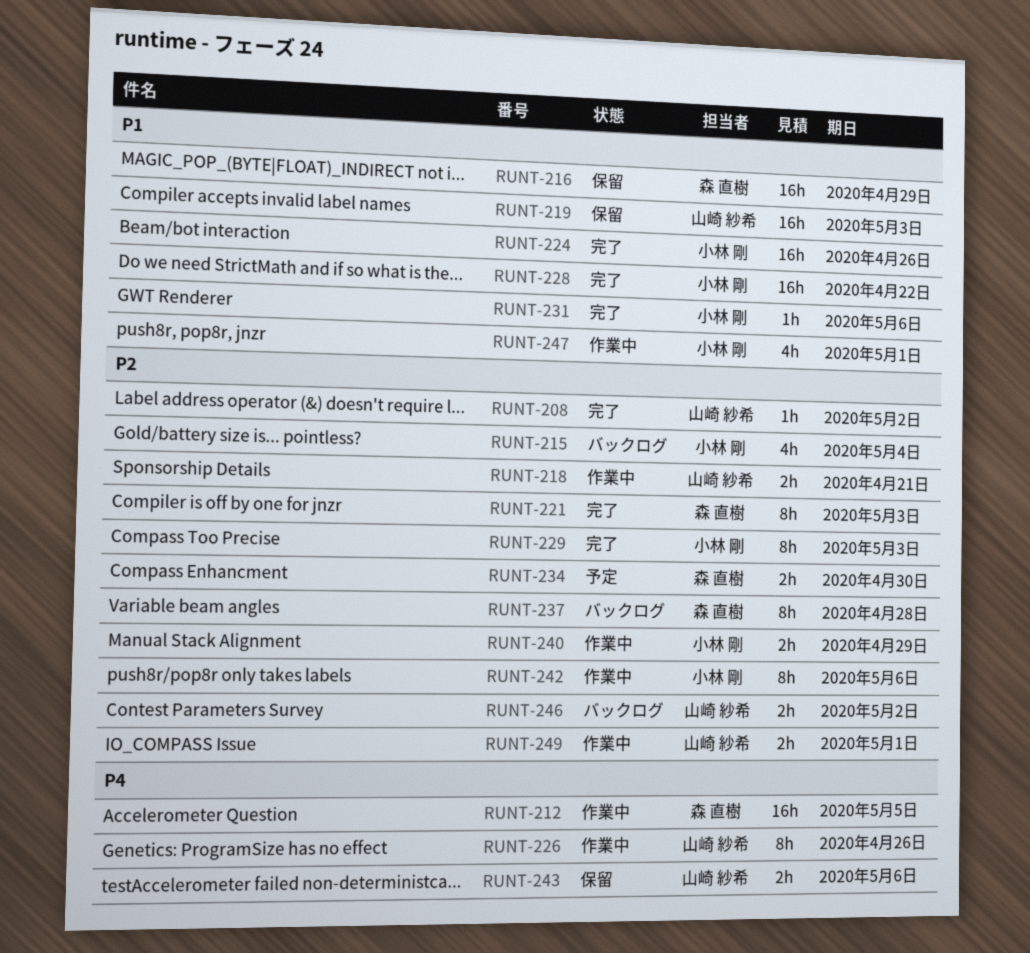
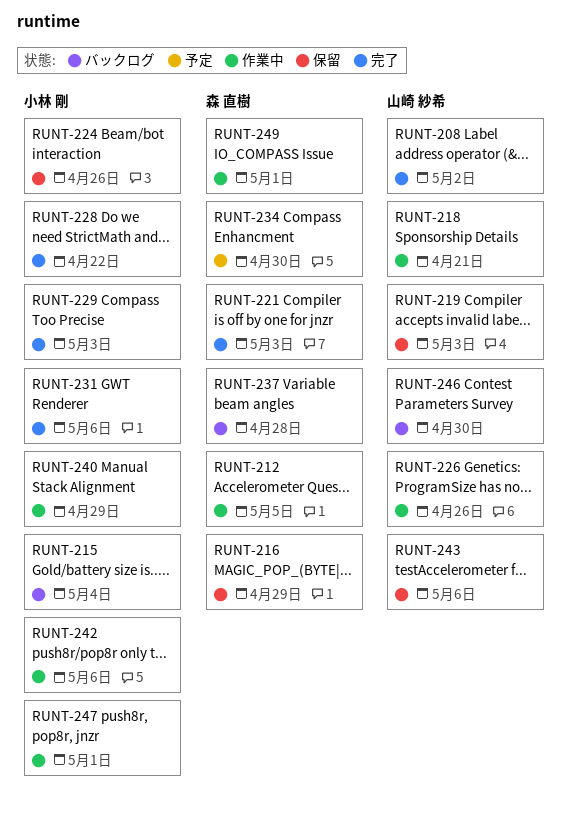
RUNT-224, status: 完了 -> 保留
RUNT-246, due: May 2 -> Apr 30
RUNT-249, owner: 山崎 紗希 -> 森 直樹

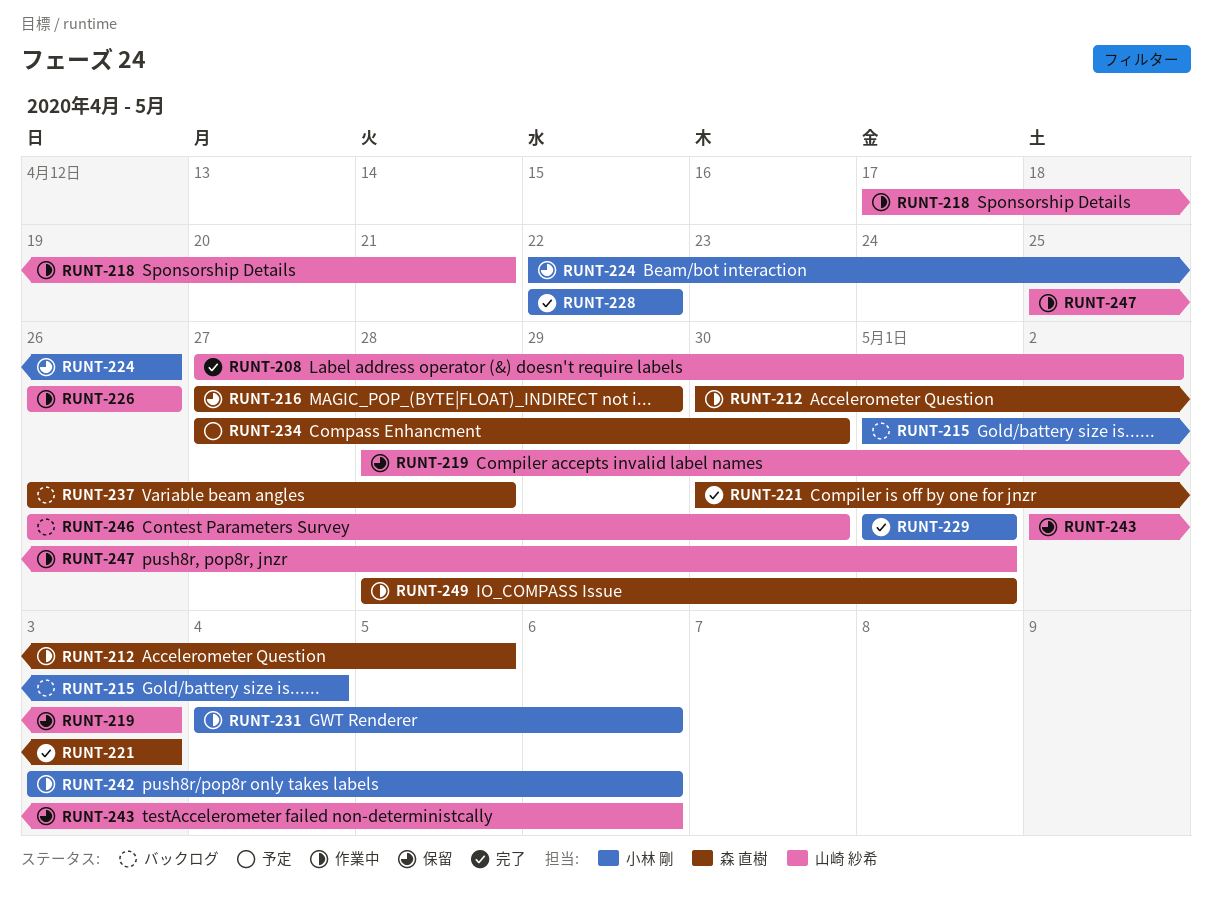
RUNT-229, due: May 3 -> May 1
RUNT-231, status: 完了 -> 作業中
RUNT-240: present -> none
RUNT-247, owner: 小林 剛 -> 山崎 紗希

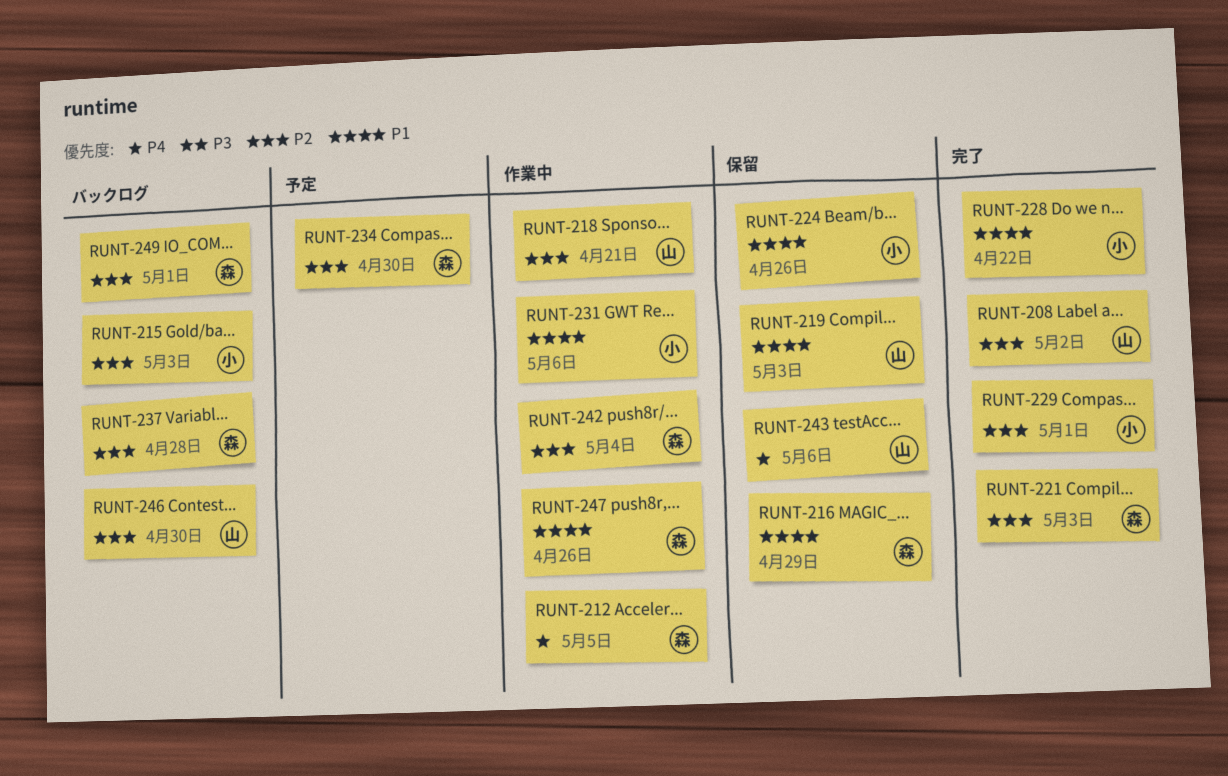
RUNT-215, due: May 4 -> May 3
RUNT-226: present -> none
RUNT-242, owner: 小林 剛 -> 森 直樹
RUNT-242, due: May 6 -> May 4
RUNT-247, owner: 山崎 紗希 -> 森 直樹
RUNT-247, due: May 1 -> Apr 26
RUNT-249, status: 作業中 -> バックログ

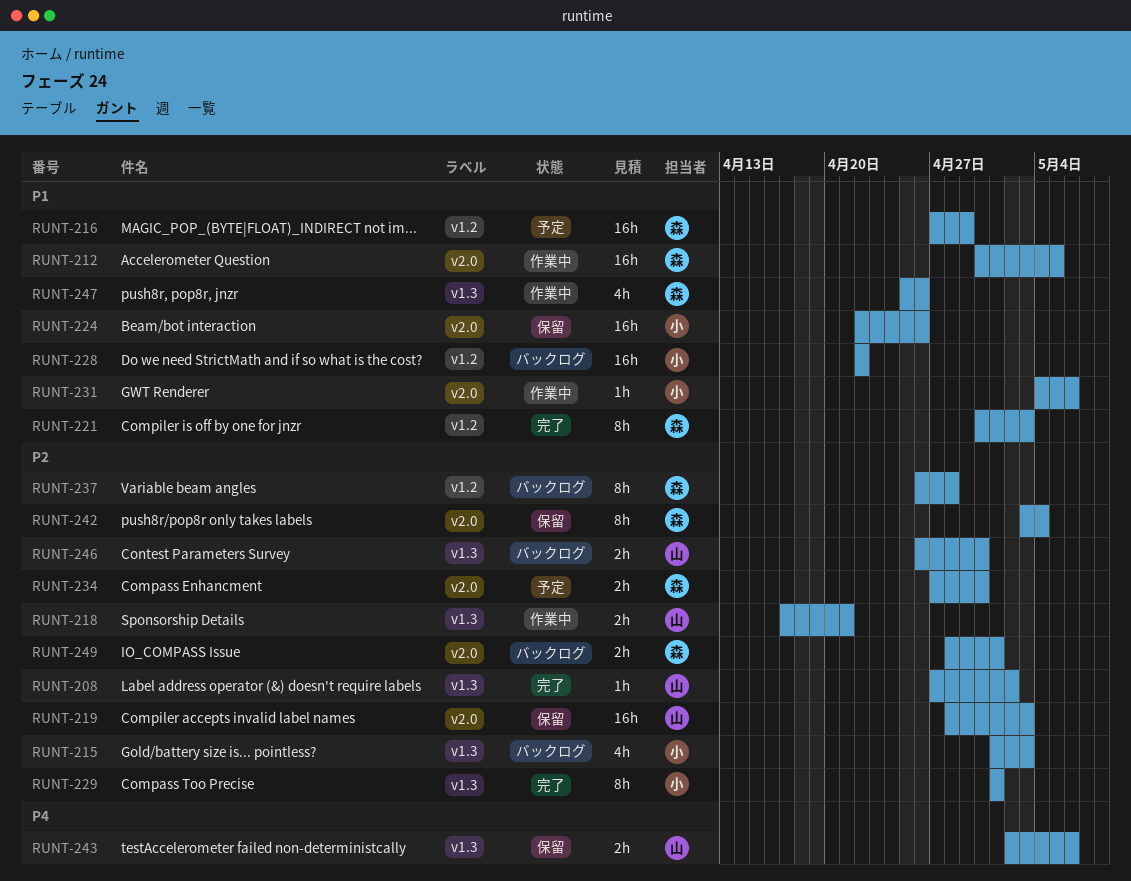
RUNT-212, priority: P4 -> P1
RUNT-216, status: 保留 -> 予定
RUNT-219, priority: P1 -> P2
RUNT-221, priority: P2 -> P1
RUNT-228, status: 完了 -> バックログ
RUNT-242, status: 作業中 -> 保留

